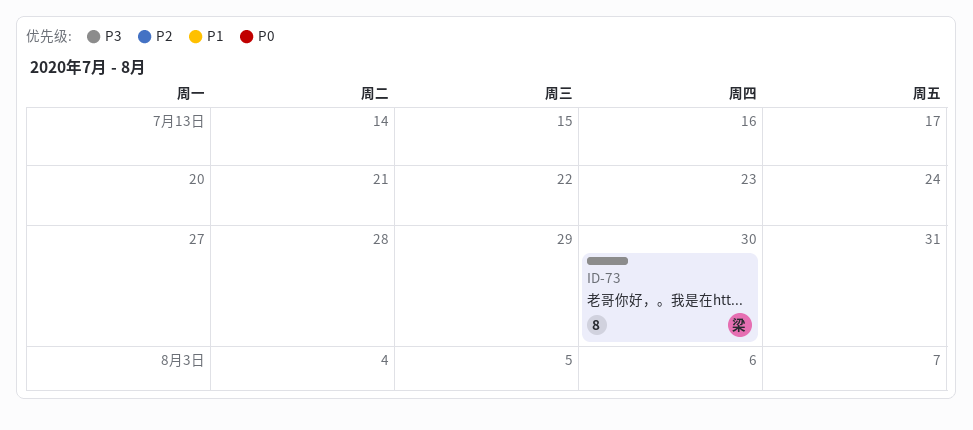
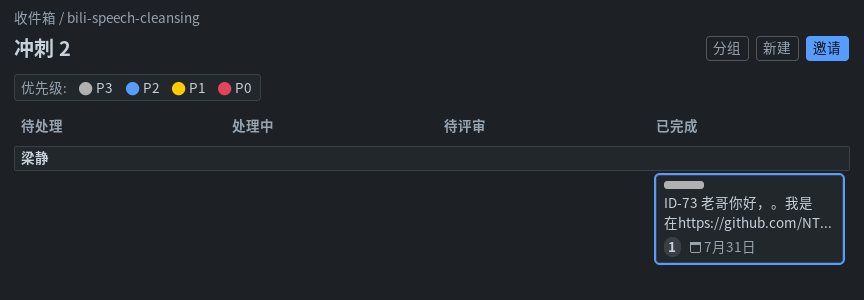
ID-73, estimate: 8 -> 1
ID-73, due: Jul 30 -> Jul 31

